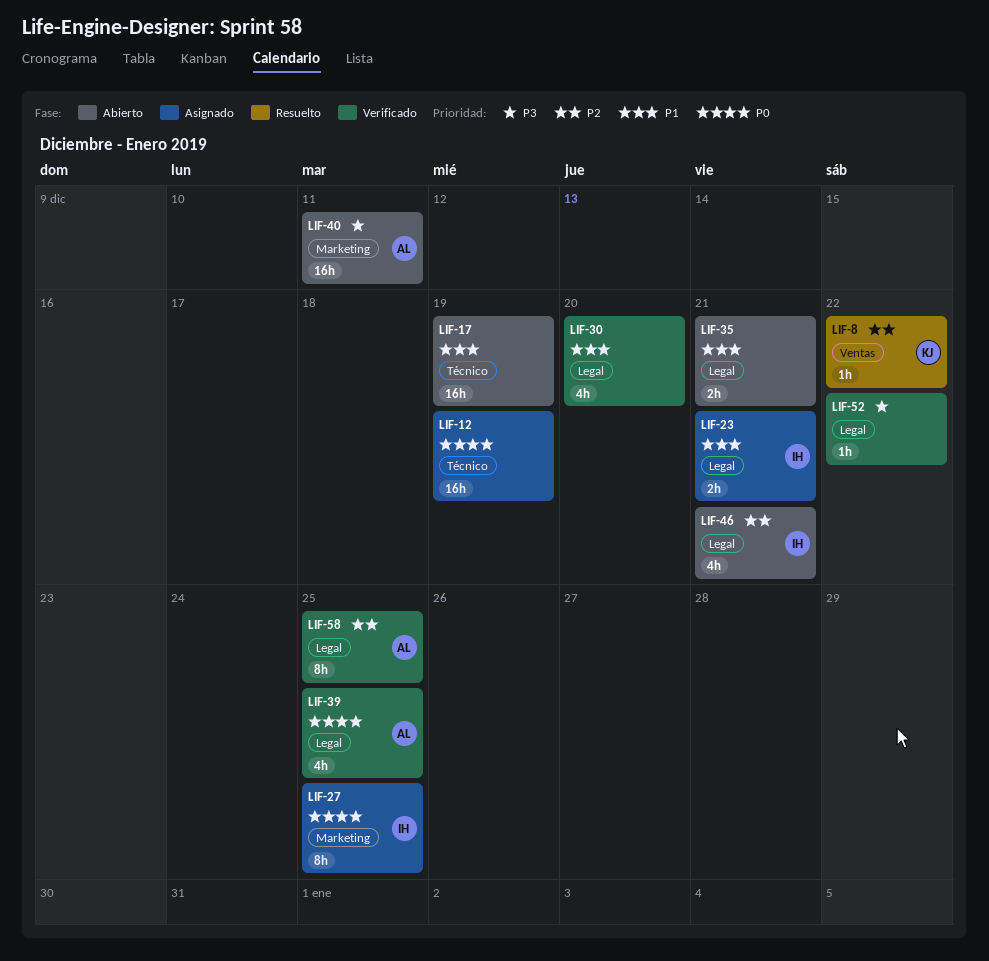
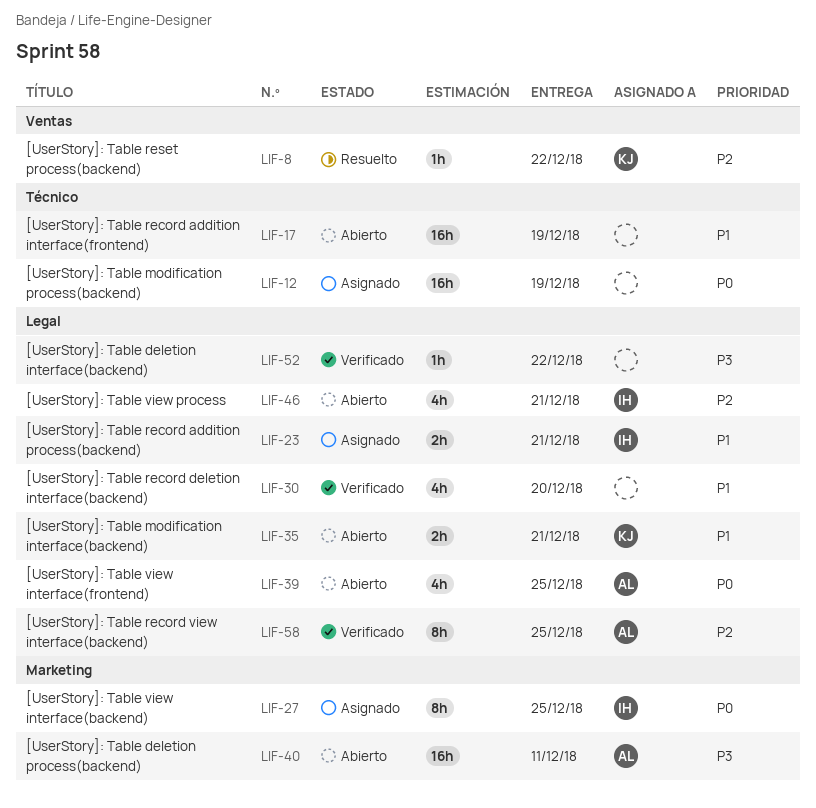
LIF-35, owner: none -> KJ
LIF-39, status: Verificado -> Abierto

